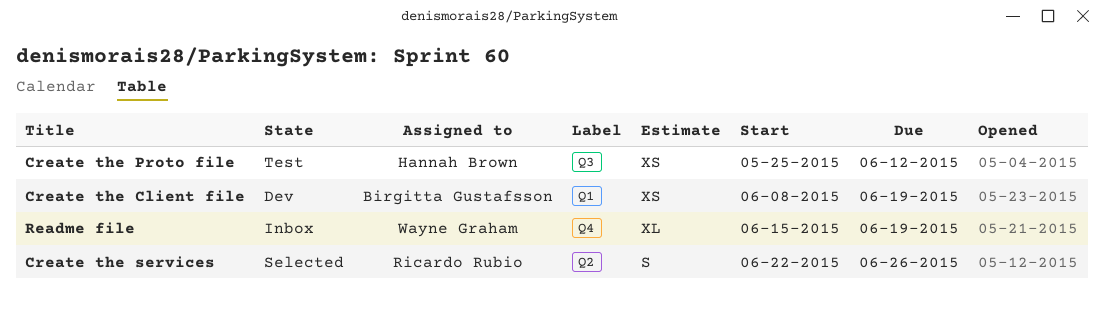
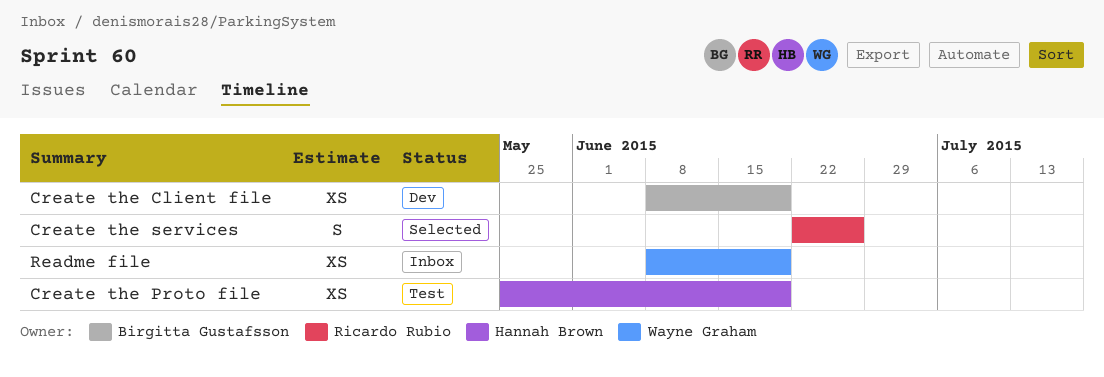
Create the Proto file, due: Jun 12 -> Jun 19
Readme file, estimate: XL -> XS
Readme file, start: Jun 15 -> Jun 8

